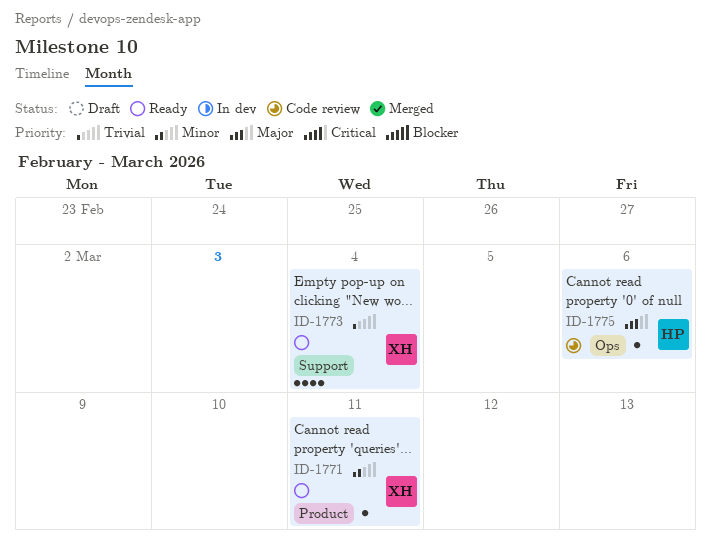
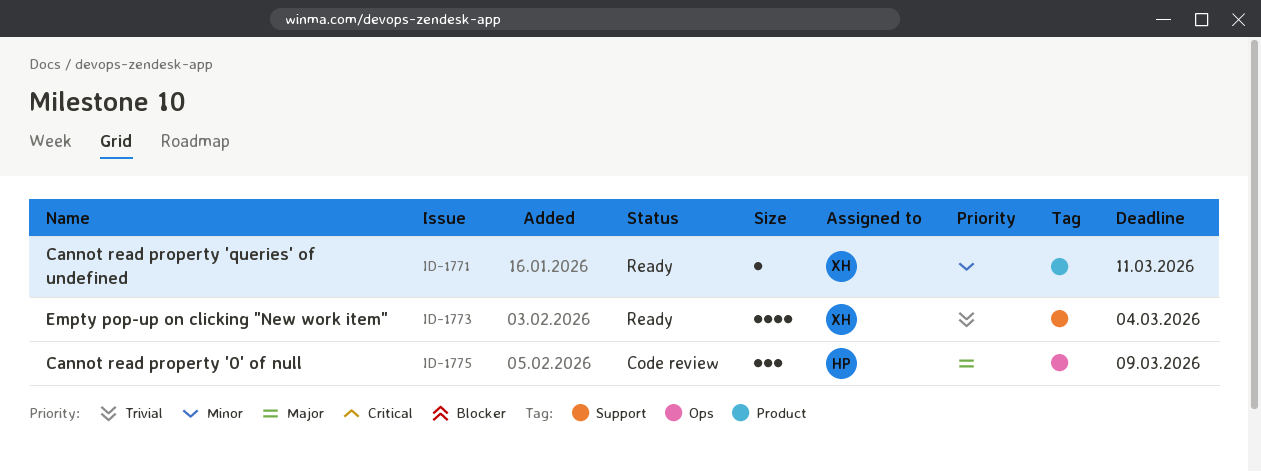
ID-1775, estimate: 1 -> 3
ID-1775, due: Mar 6 -> Mar 9

